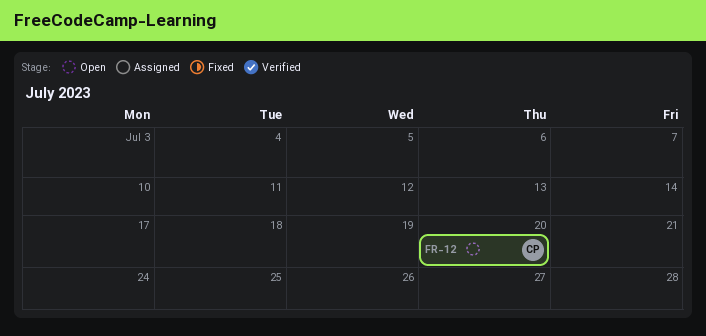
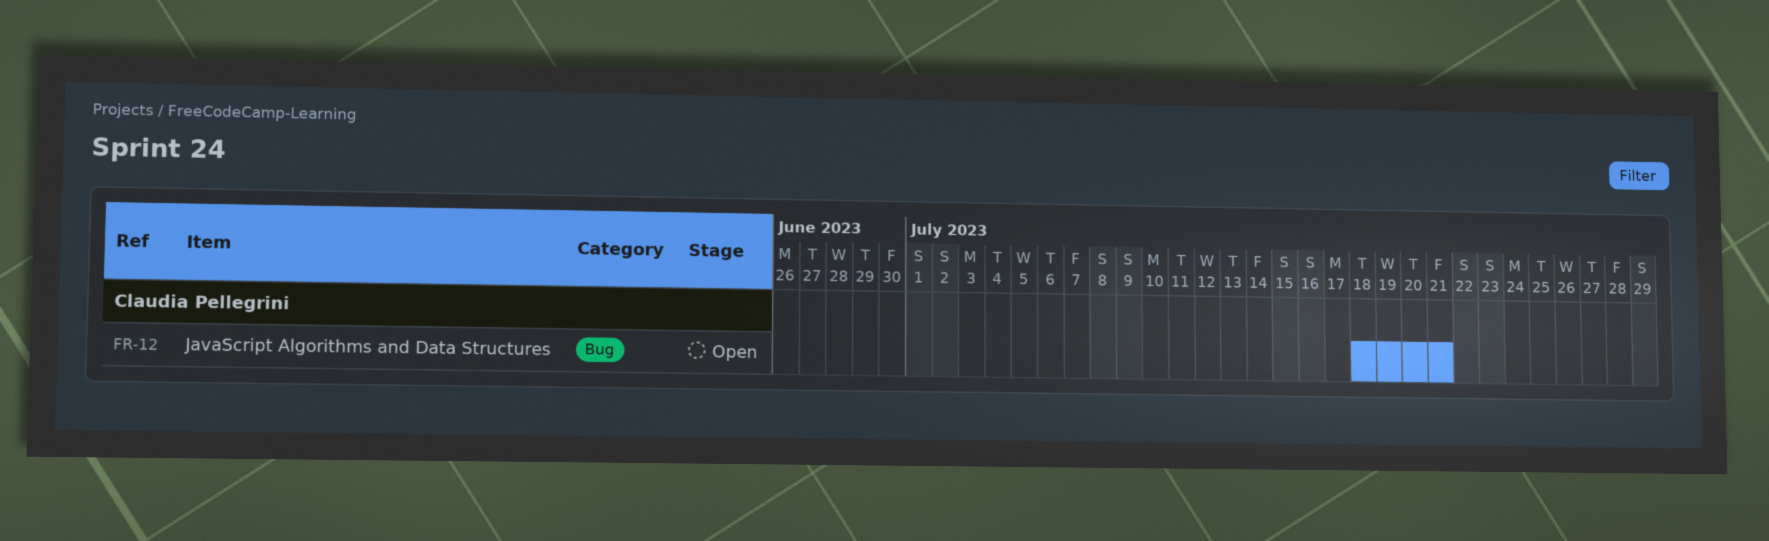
FR-12, due: Jul 20 -> Jul 21

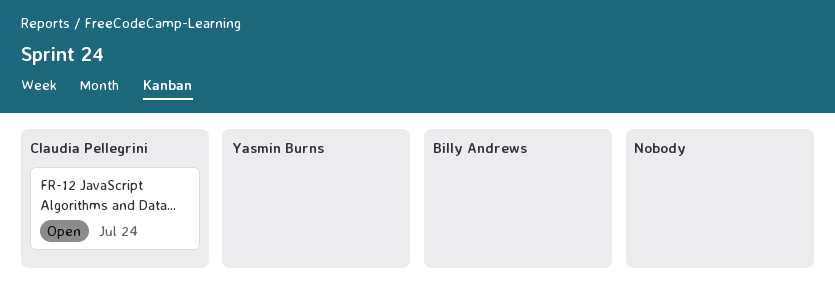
FR-12, due: Jul 21 -> Jul 24

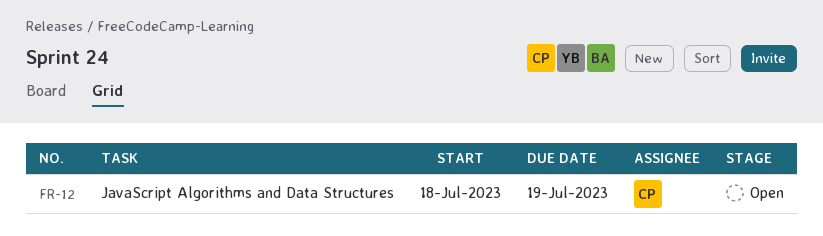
FR-12, due: Jul 24 -> Jul 19

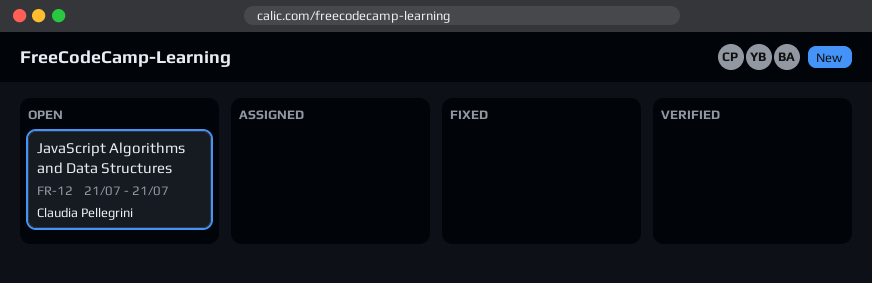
FR-12, start: Jul 18 -> Jul 21
FR-12, due: Jul 19 -> Jul 21

